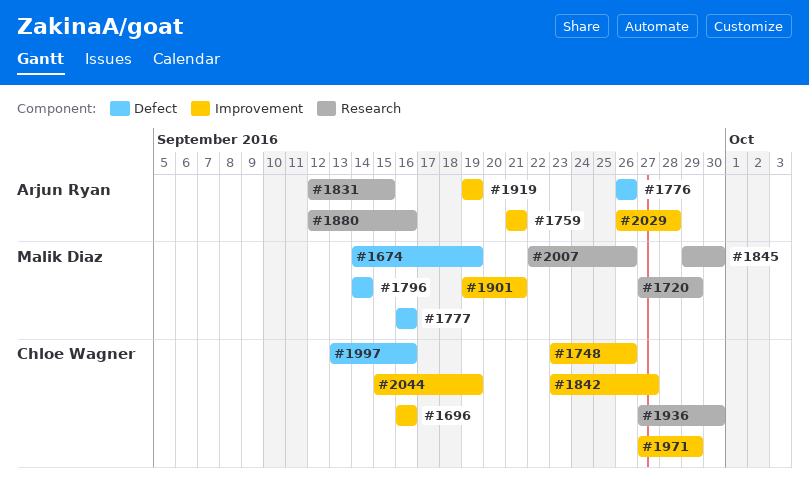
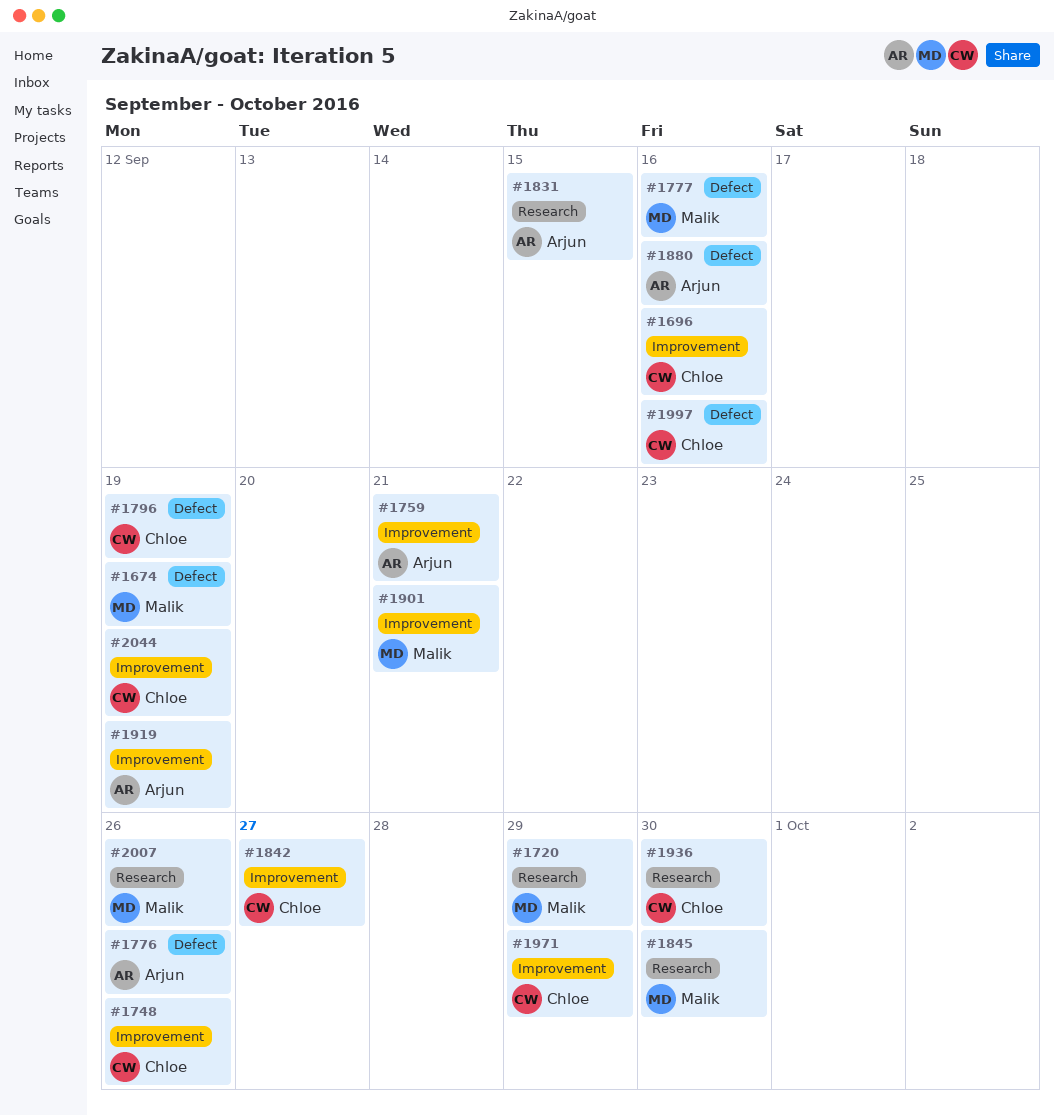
#1796, owner: Malik Diaz -> Chloe Wagner
#1796, due: Sep 14 -> Sep 19
#1880, label: Research -> Defect
#2029: present -> none

